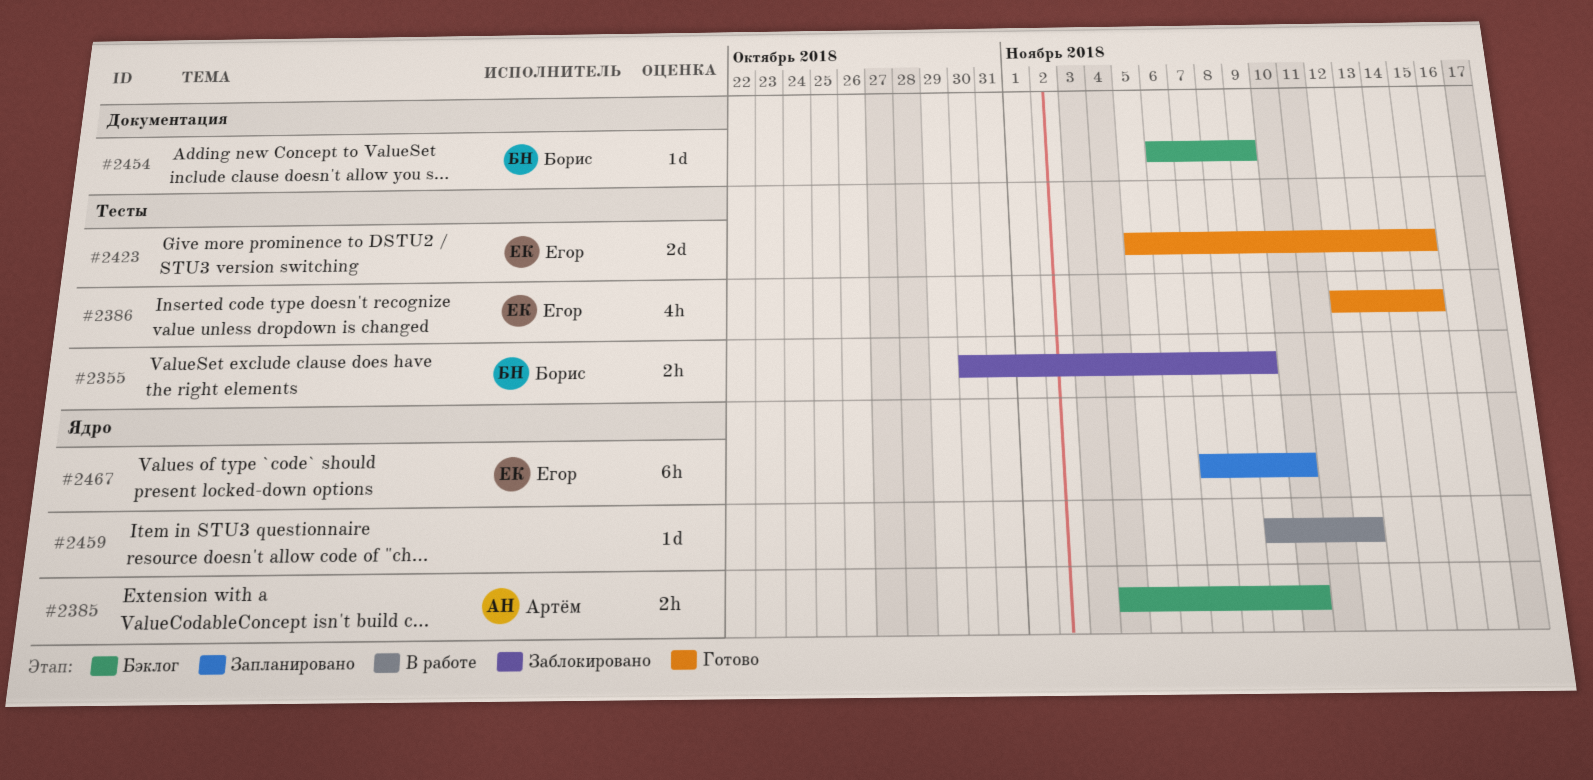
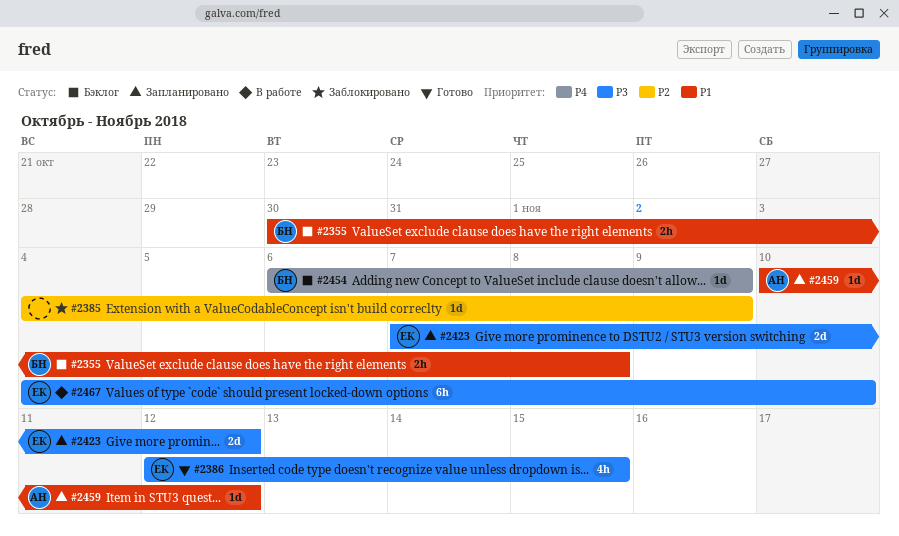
#2355, status: Заблокировано -> Бэклог
#2355, due: Nov 9 -> Nov 8
#2385, status: Бэклог -> Заблокировано
#2385, owner: Артём -> none
#2385, estimate: 2h -> 1d
#2385, due: Nov 10 -> Nov 9
#2423, status: Готово -> Запланировано
#2423, start: Nov 5 -> Nov 7
#2423, due: Nov 15 -> Nov 12
#2459, status: В работе -> Запланировано
#2459, owner: none -> Артём
#2459, start: Nov 9 -> Nov 10
#2467, status: Запланировано -> В работе
#2467, start: Nov 7 -> Nov 4

